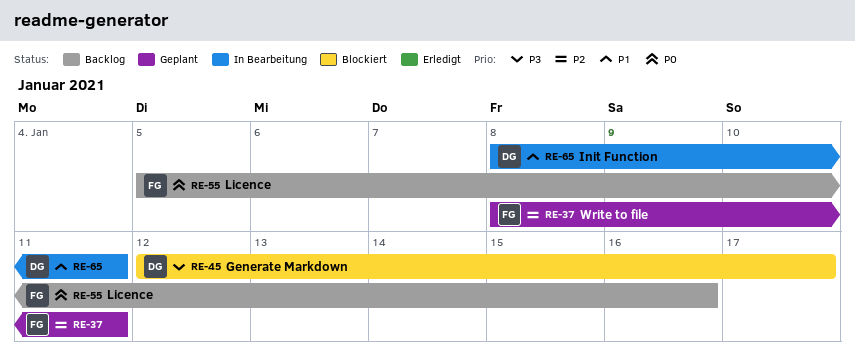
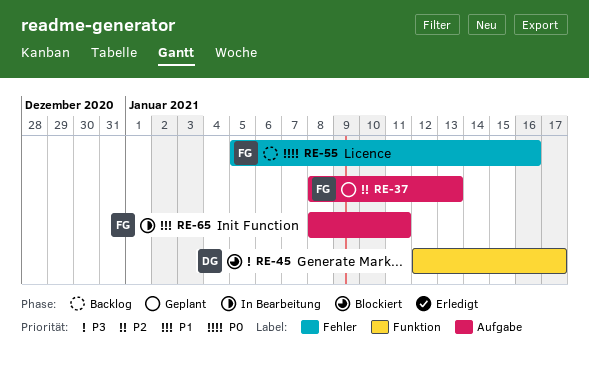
RE-37, due: Jan 11 -> Jan 13
RE-65, owner: DG -> FG

